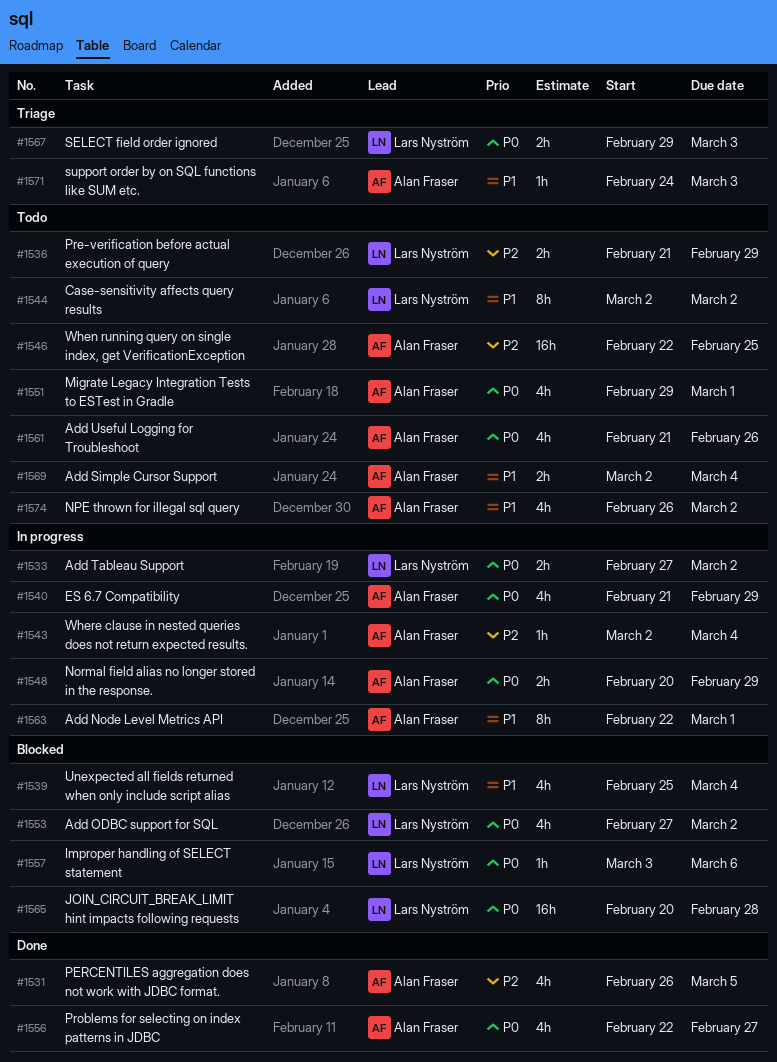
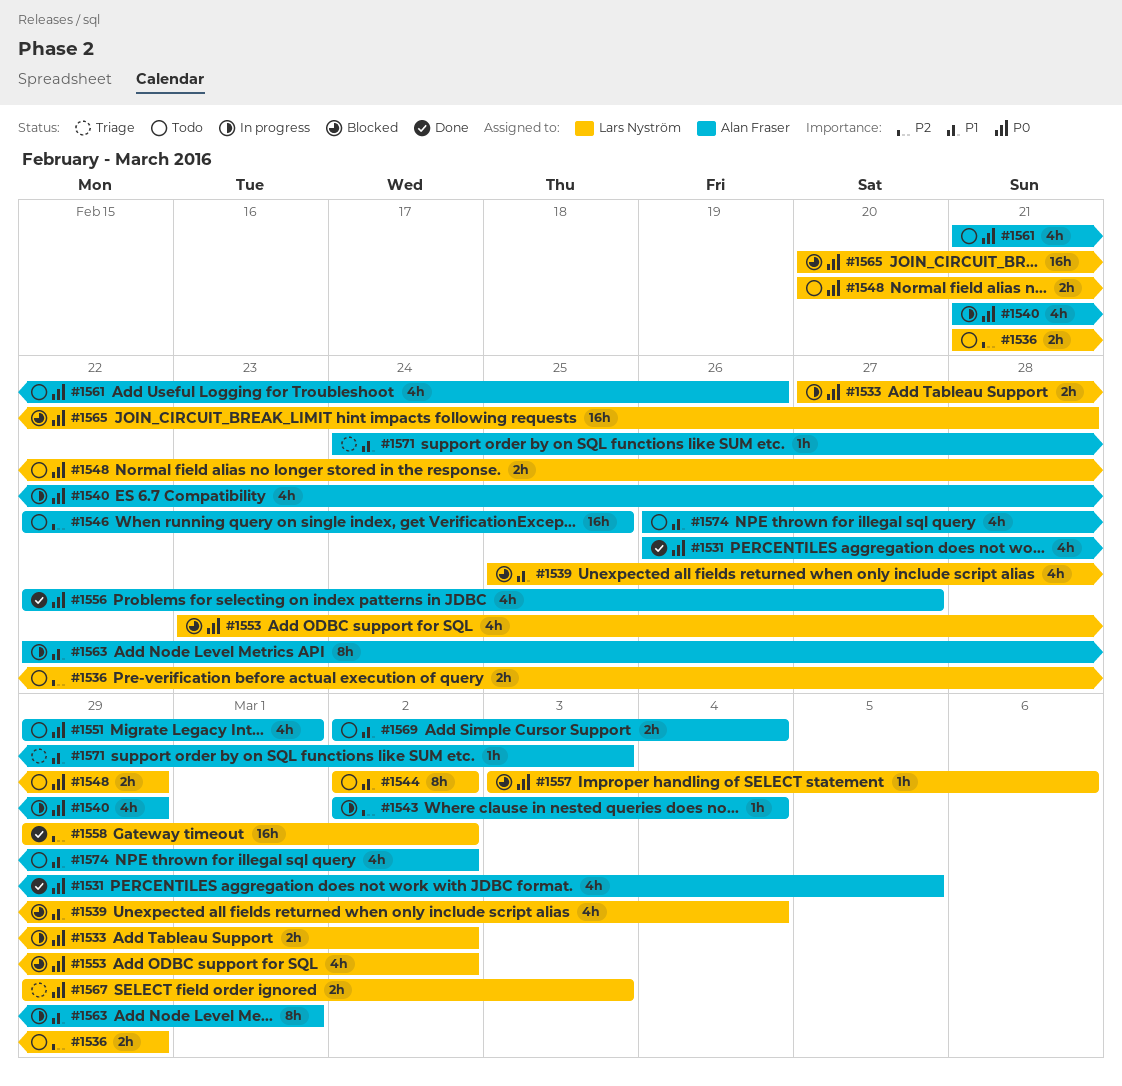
#1531, priority: P2 -> P0
#1548, status: In progress -> Todo
#1548, owner: Alan Fraser -> Lars Nyström
#1553, start: Feb 27 -> Feb 23
#1558: none -> present

